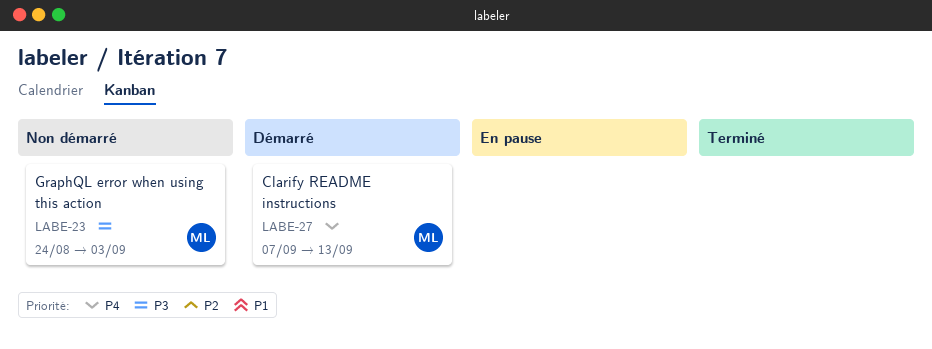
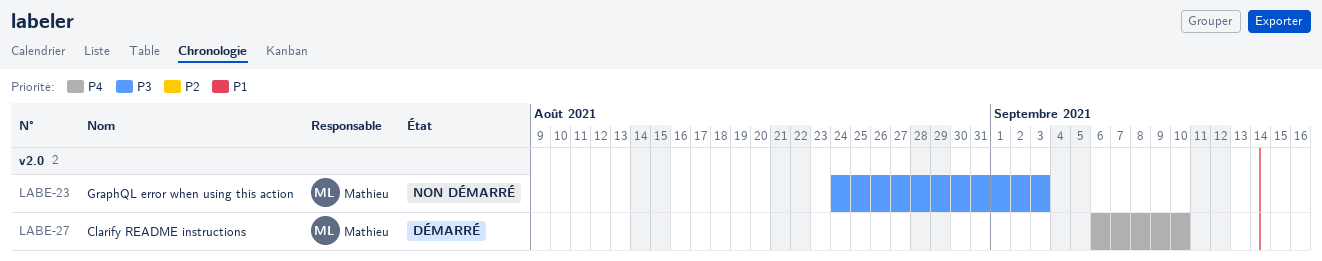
LABE-27, start: Sep 7 -> Sep 6
LABE-27, due: Sep 13 -> Sep 10

